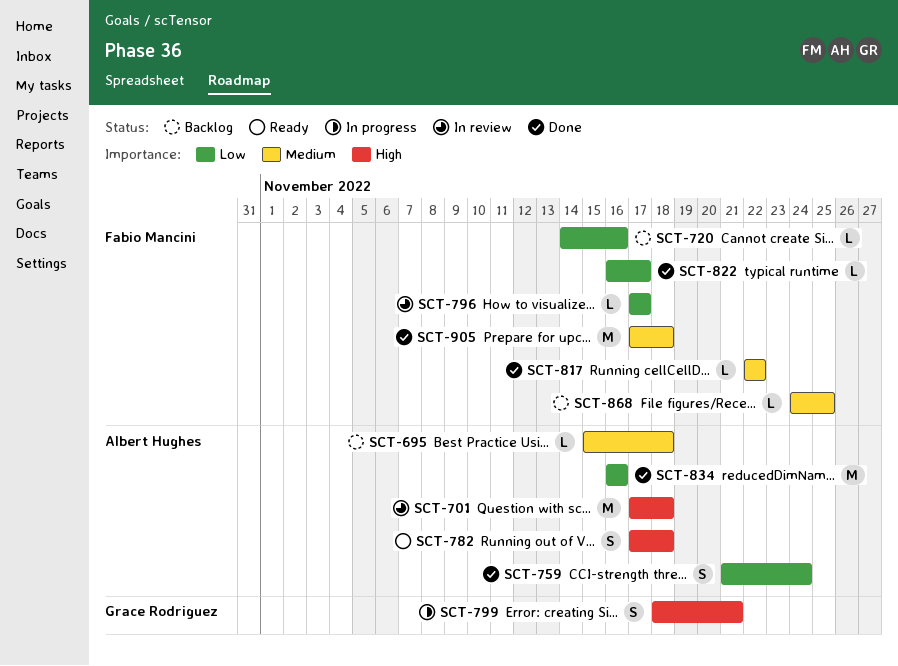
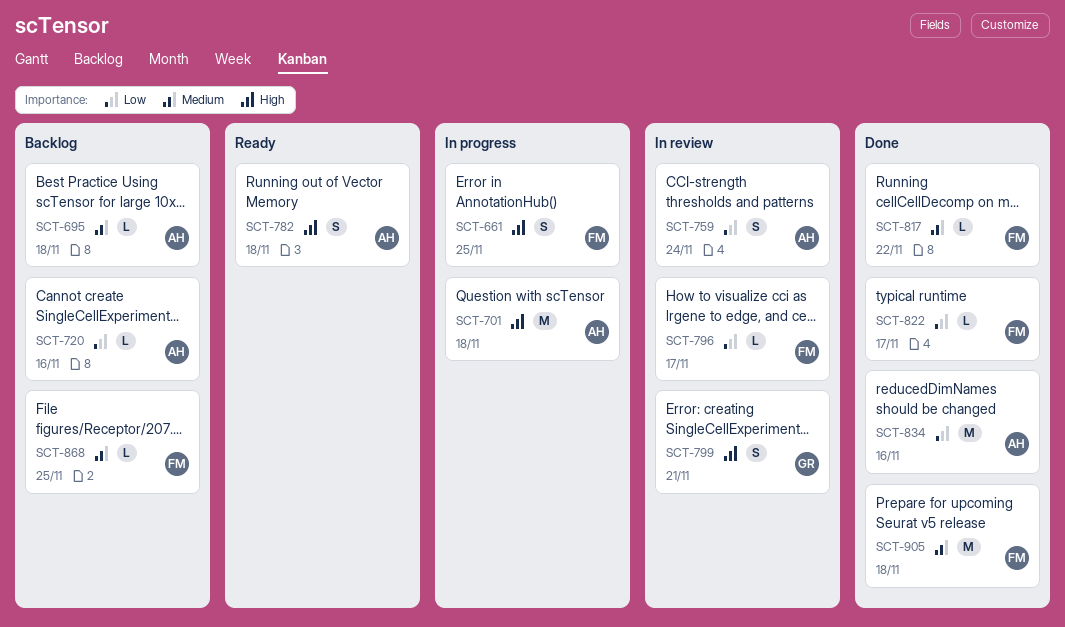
SCT-661: none -> present
SCT-701, status: In review -> In progress
SCT-720, owner: Fabio Mancini -> Albert Hughes
SCT-759, status: Done -> In review
SCT-799, status: In progress -> In review

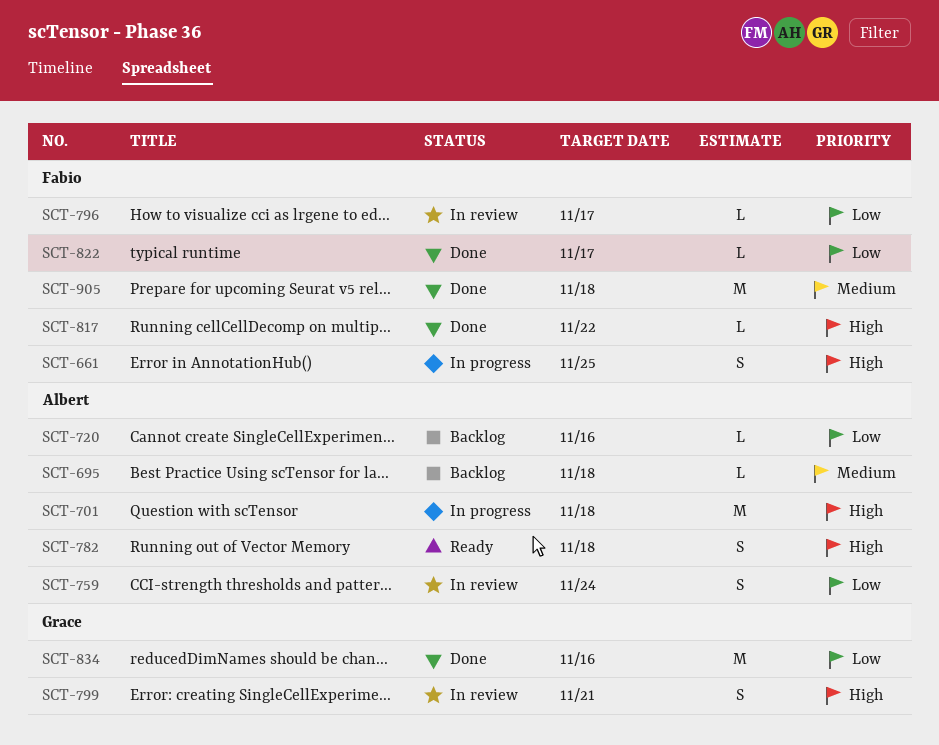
SCT-817, priority: Medium -> High
SCT-834, owner: Albert -> Grace
SCT-868: present -> none

